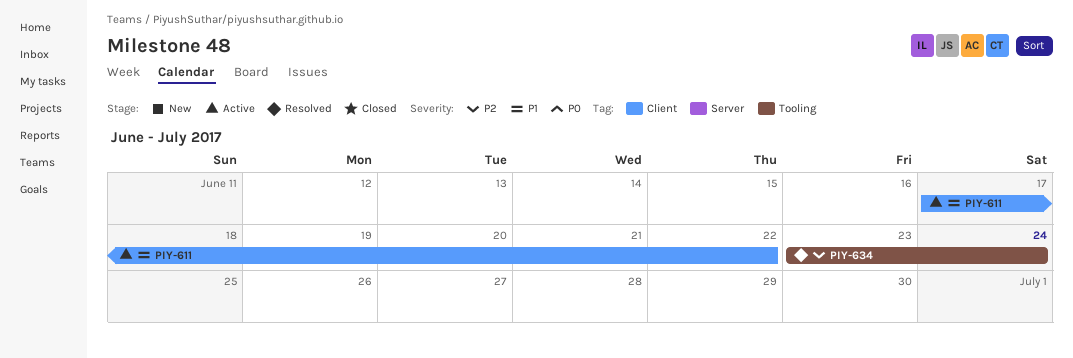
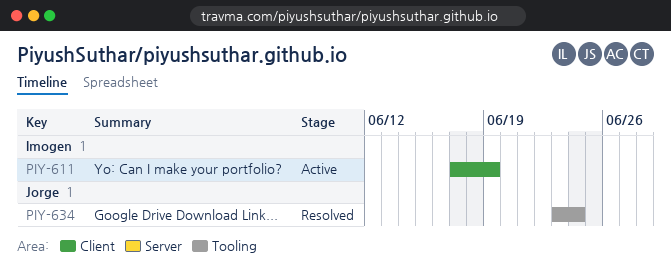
PIY-611, due: Jun 22 -> Jun 19

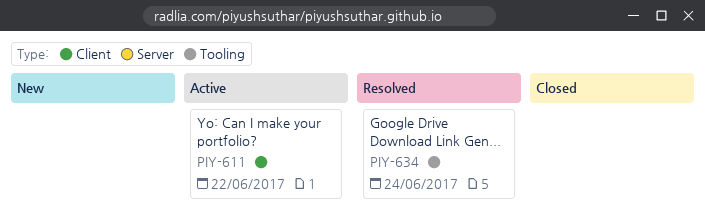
PIY-611, due: Jun 19 -> Jun 22

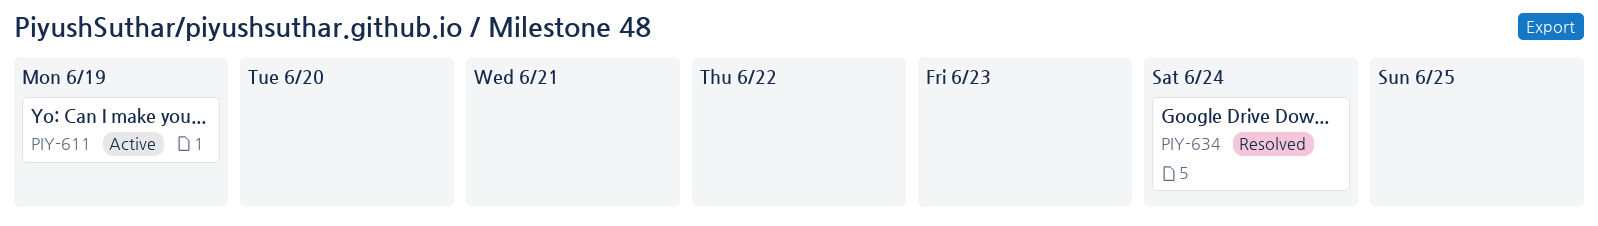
PIY-611, due: Jun 22 -> Jun 19

